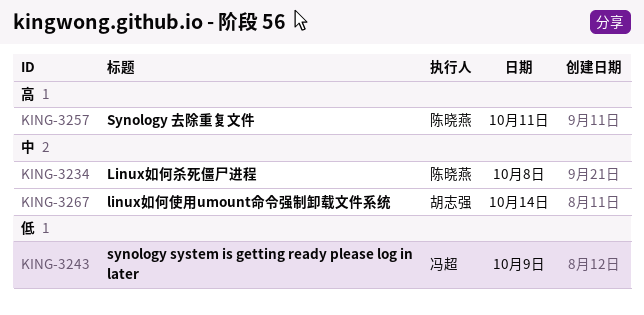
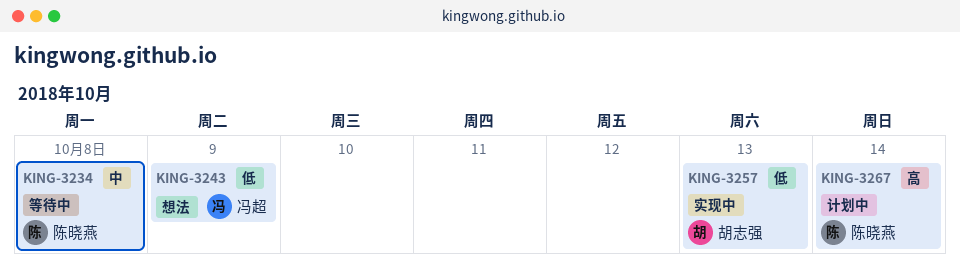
KING-3257, owner: 陈晓燕 -> 胡志强
KING-3257, priority: 高 -> 低
KING-3257, day: Oct 11 -> Oct 13
KING-3267, owner: 胡志强 -> 陈晓燕
KING-3267, priority: 中 -> 高

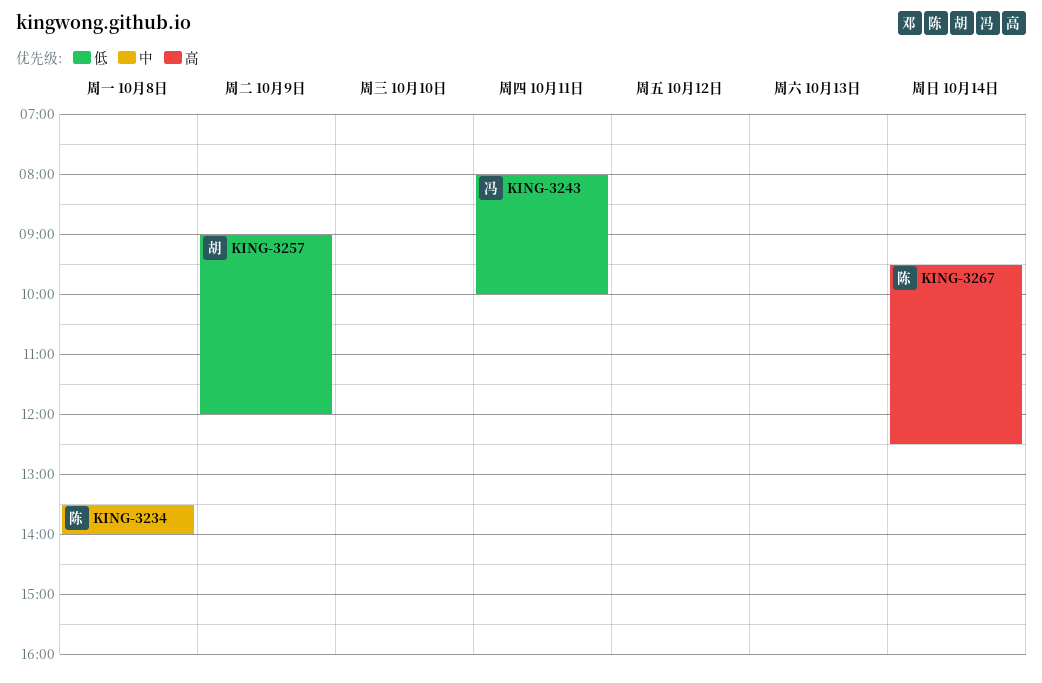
KING-3243, day: Oct 9 -> Oct 11
KING-3257, day: Oct 13 -> Oct 9

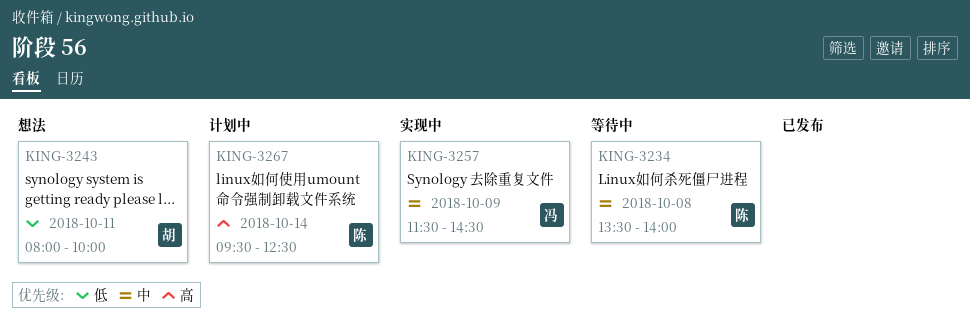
KING-3243, owner: 冯 -> 胡
KING-3257, owner: 胡 -> 冯
KING-3257, priority: 低 -> 中
KING-3257, begins: 09:00 -> 11:30
KING-3257, ends: 12:00 -> 14:30

